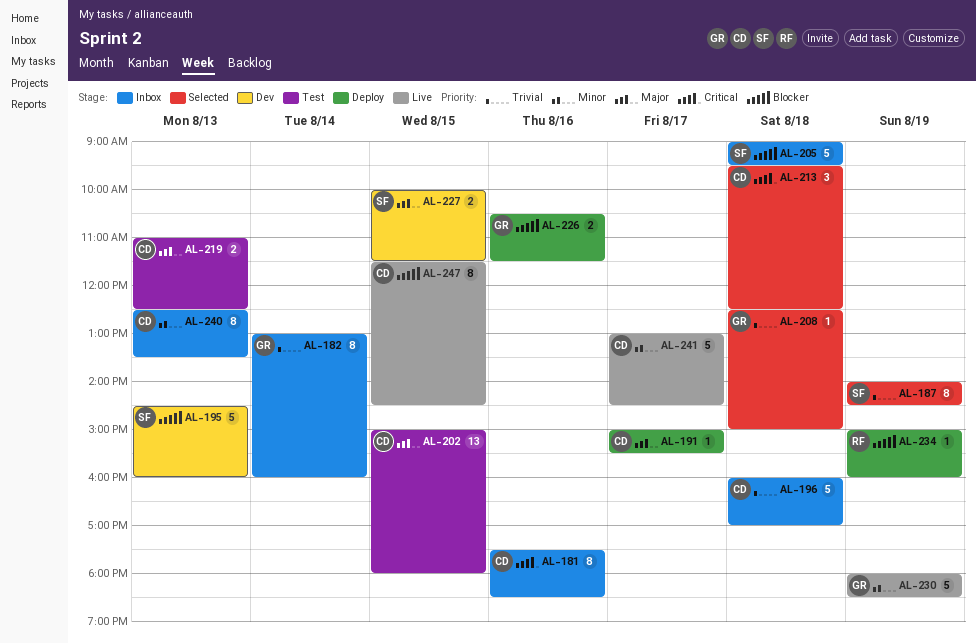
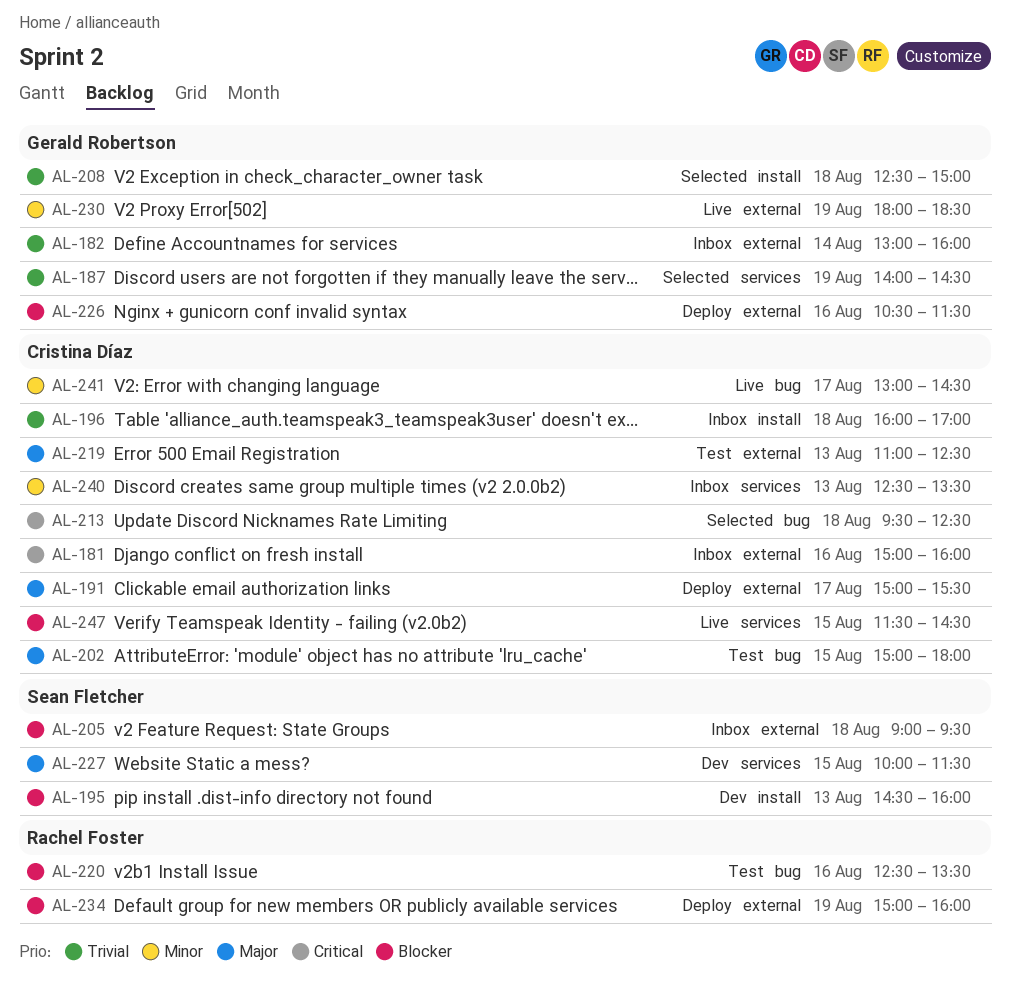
AL-181, begins: 17:30 -> 15:00
AL-181, ends: 18:30 -> 16:00
AL-187, owner: Sean Fletcher -> Gerald Robertson
AL-220: none -> present

